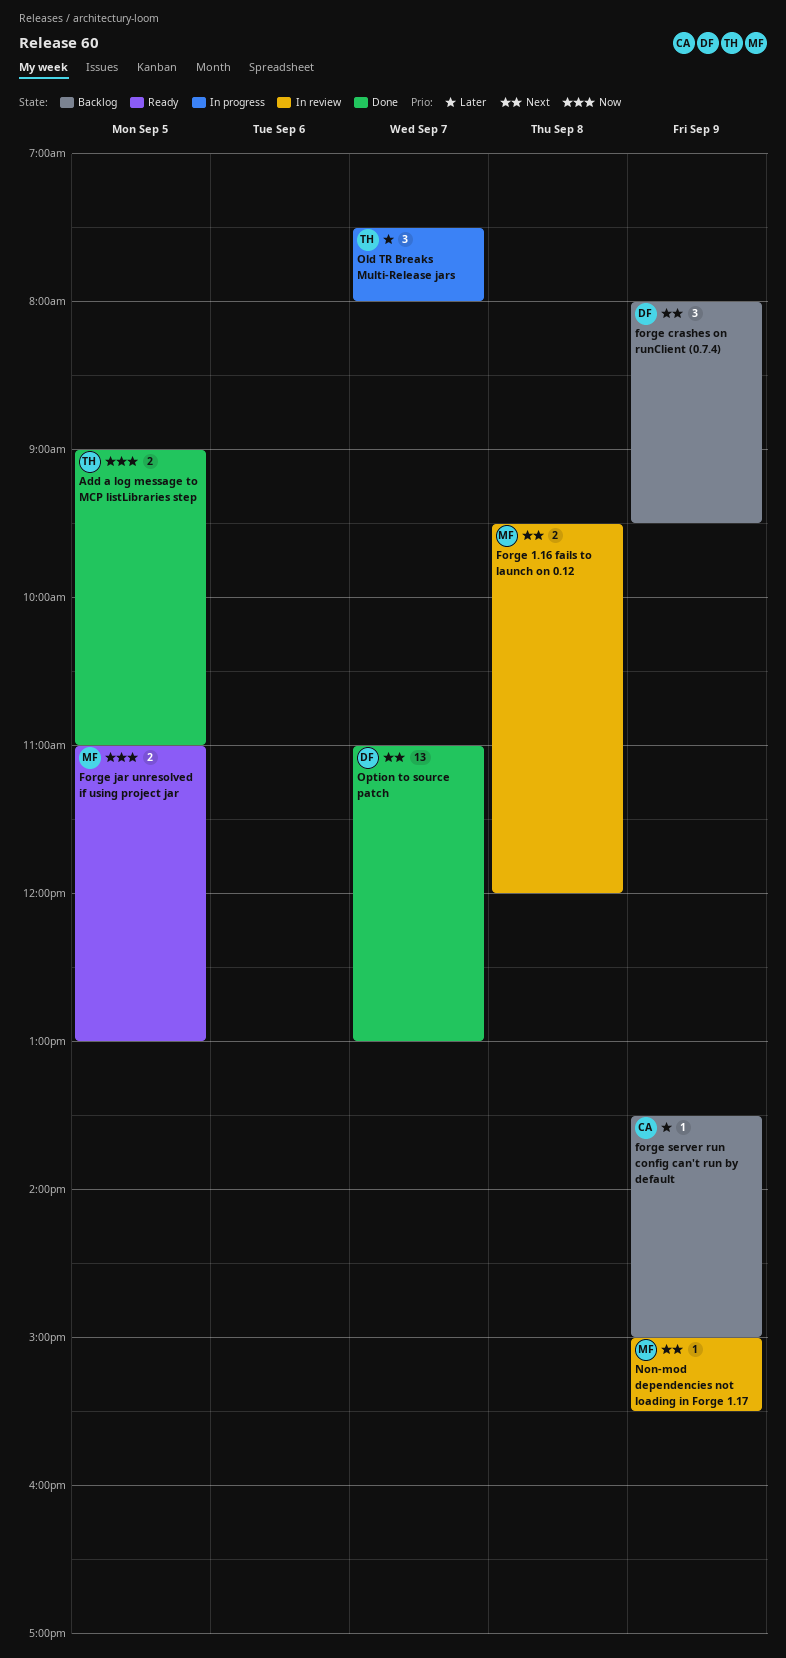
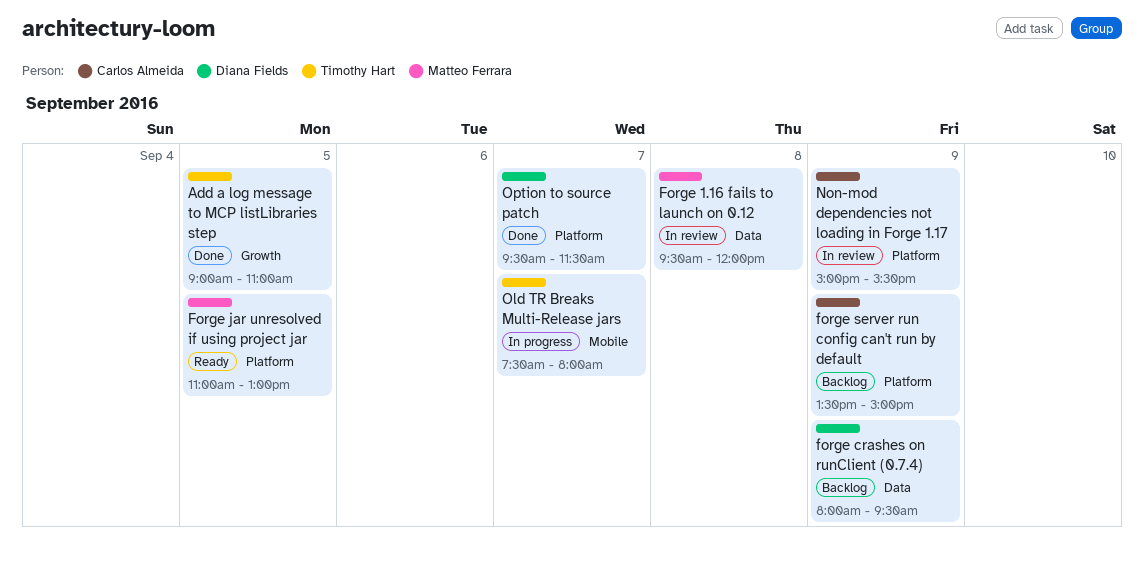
Non-mod dependencies not loading in Forge 1.17, owner: Matteo Ferrara -> Carlos Almeida
Option to source patch, begins: 11:00 -> 09:30
Option to source patch, ends: 13:00 -> 11:30

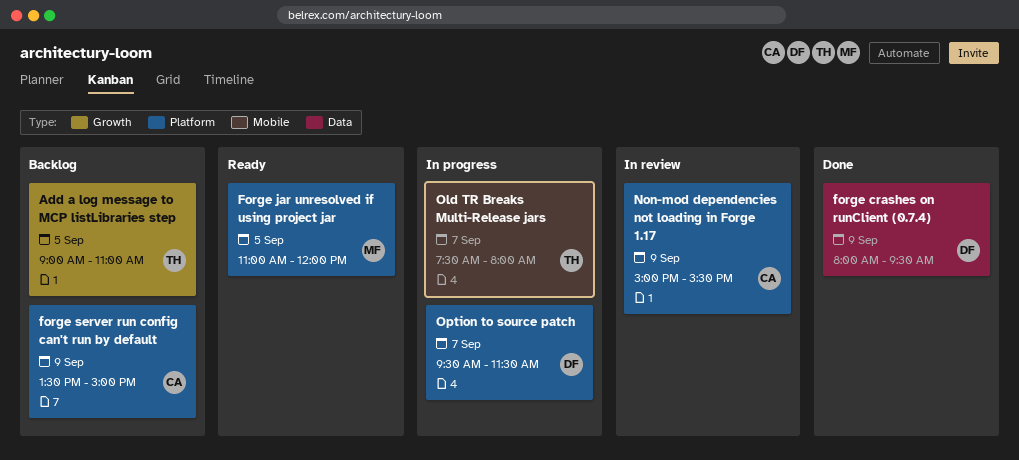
Add a log message to MCP listLibraries step, status: Done -> Backlog
Forge 1.16 fails to launch on 0.12: present -> none
forge crashes on runClient (0.7.4), status: Backlog -> Done
Forge jar unresolved if using project jar, ends: 13:00 -> 12:00
Option to source patch, status: Done -> In progress

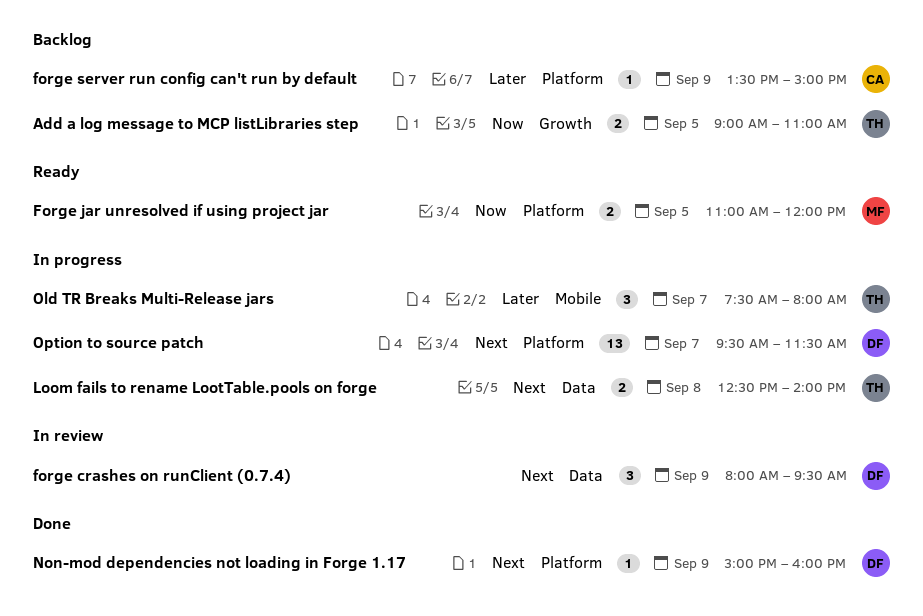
forge crashes on runClient (0.7.4), status: Done -> In review
Loom fails to rename LootTable.pools on forge: none -> present
Non-mod dependencies not loading in Forge 1.17, status: In review -> Done
Non-mod dependencies not loading in Forge 1.17, owner: CA -> DF
Non-mod dependencies not loading in Forge 1.17, ends: 15:30 -> 16:00

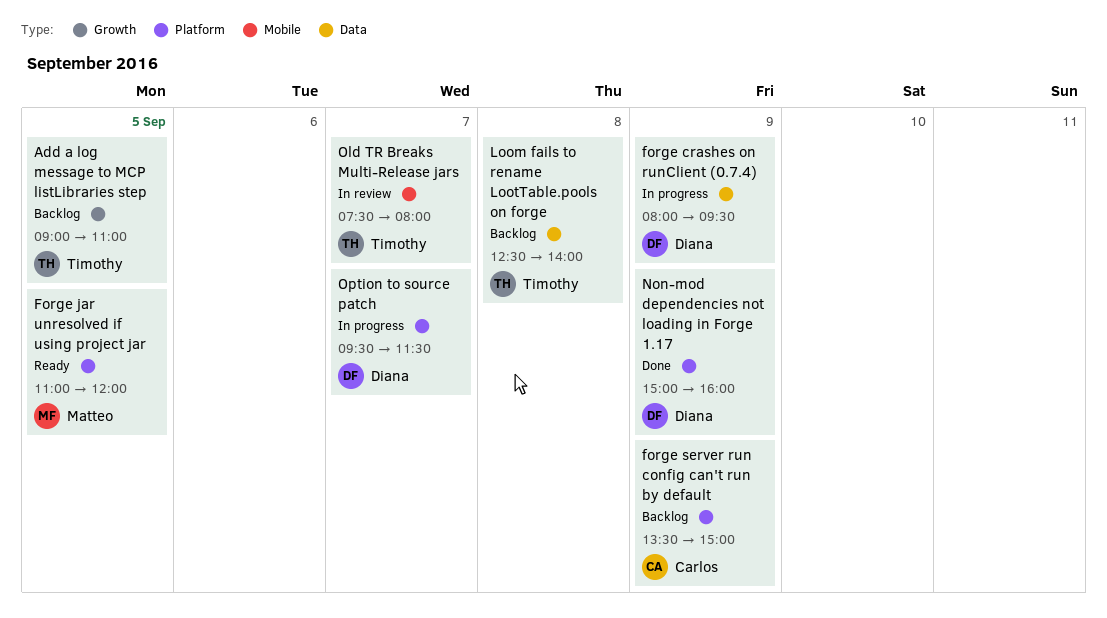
forge crashes on runClient (0.7.4), status: In review -> In progress
Loom fails to rename LootTable.pools on forge, status: In progress -> Backlog
Old TR Breaks Multi-Release jars, status: In progress -> In review

